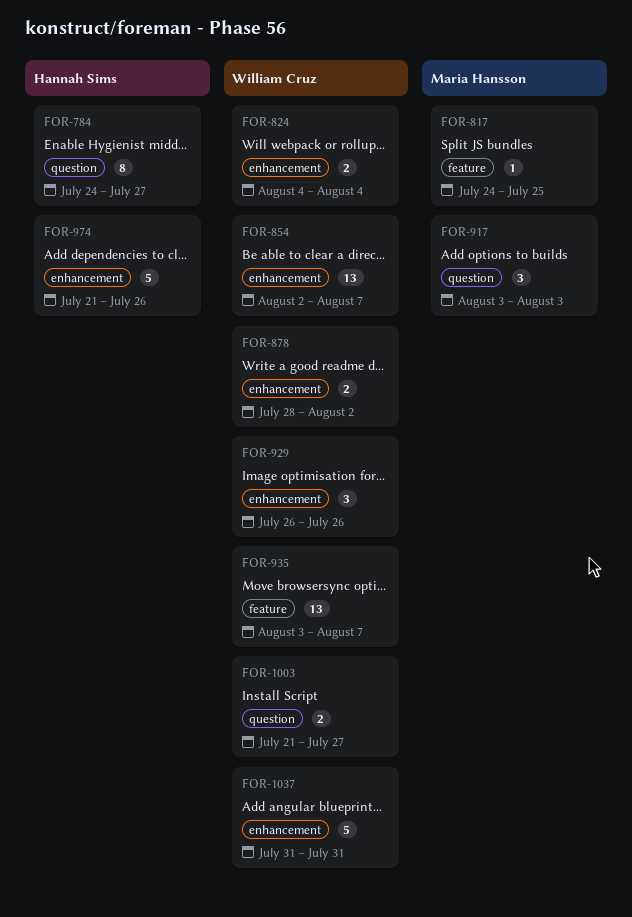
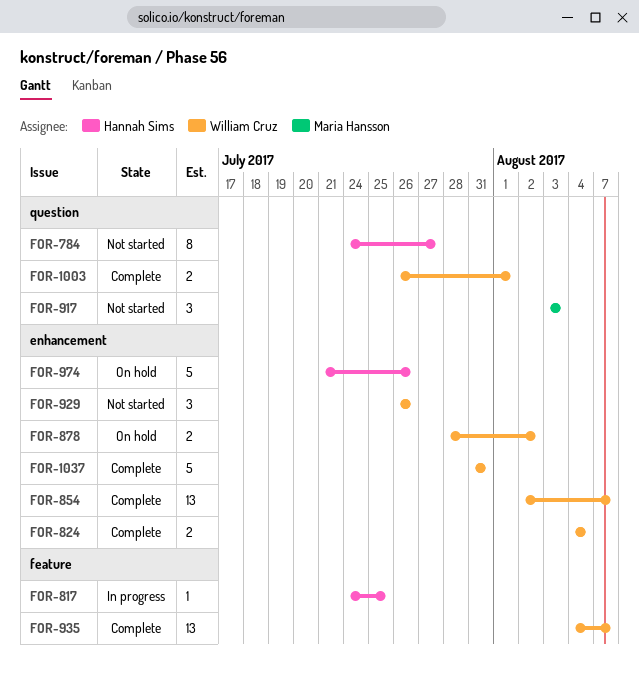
FOR-817, owner: Maria Hansson -> Hannah Sims
FOR-935, start: Aug 3 -> Aug 4
FOR-1003, start: Jul 21 -> Jul 26
FOR-1003, due: Jul 27 -> Aug 1

